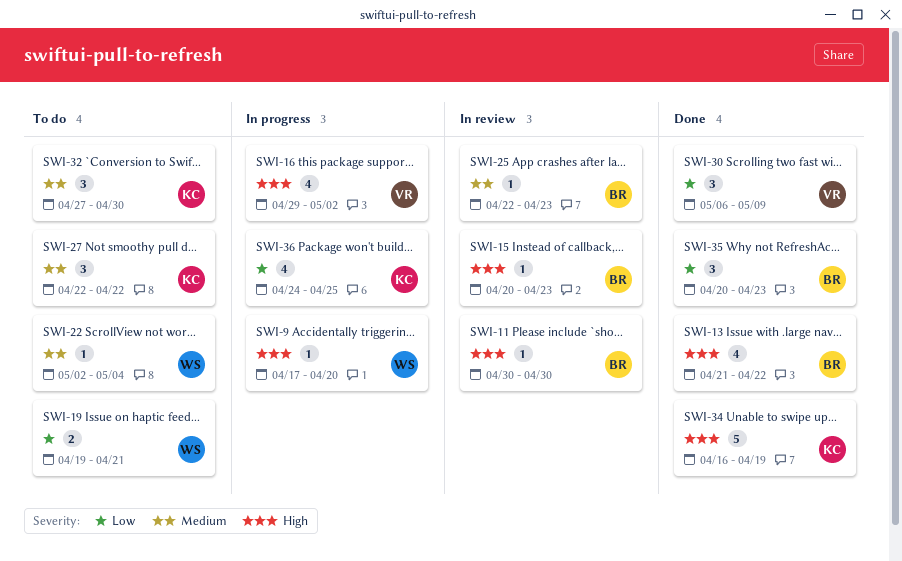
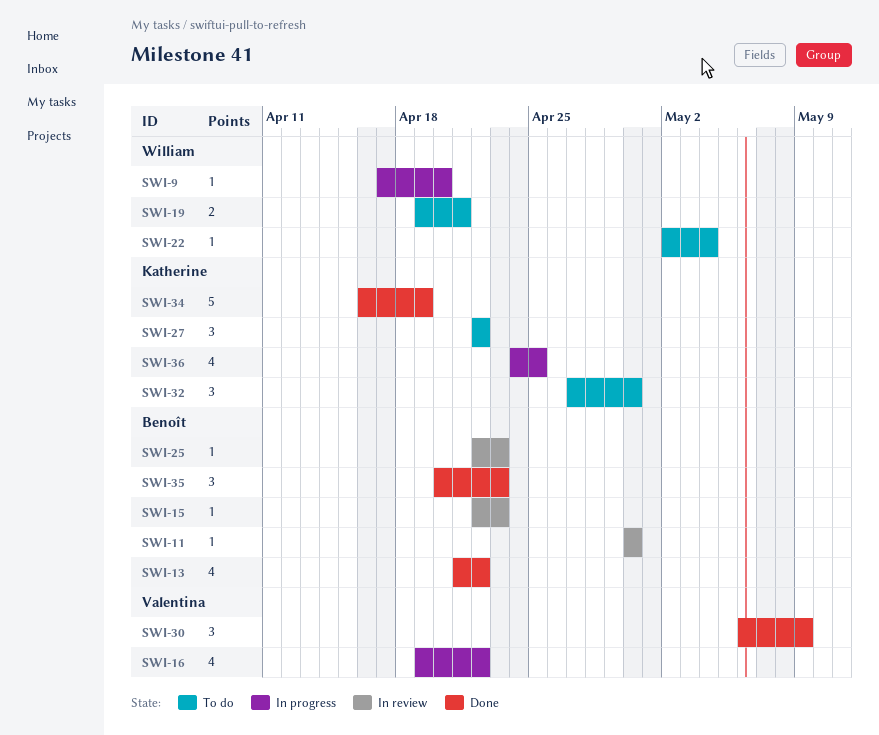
SWI-15, start: Apr 20 -> Apr 22
SWI-16, start: Apr 29 -> Apr 19
SWI-16, due: May 2 -> Apr 22

